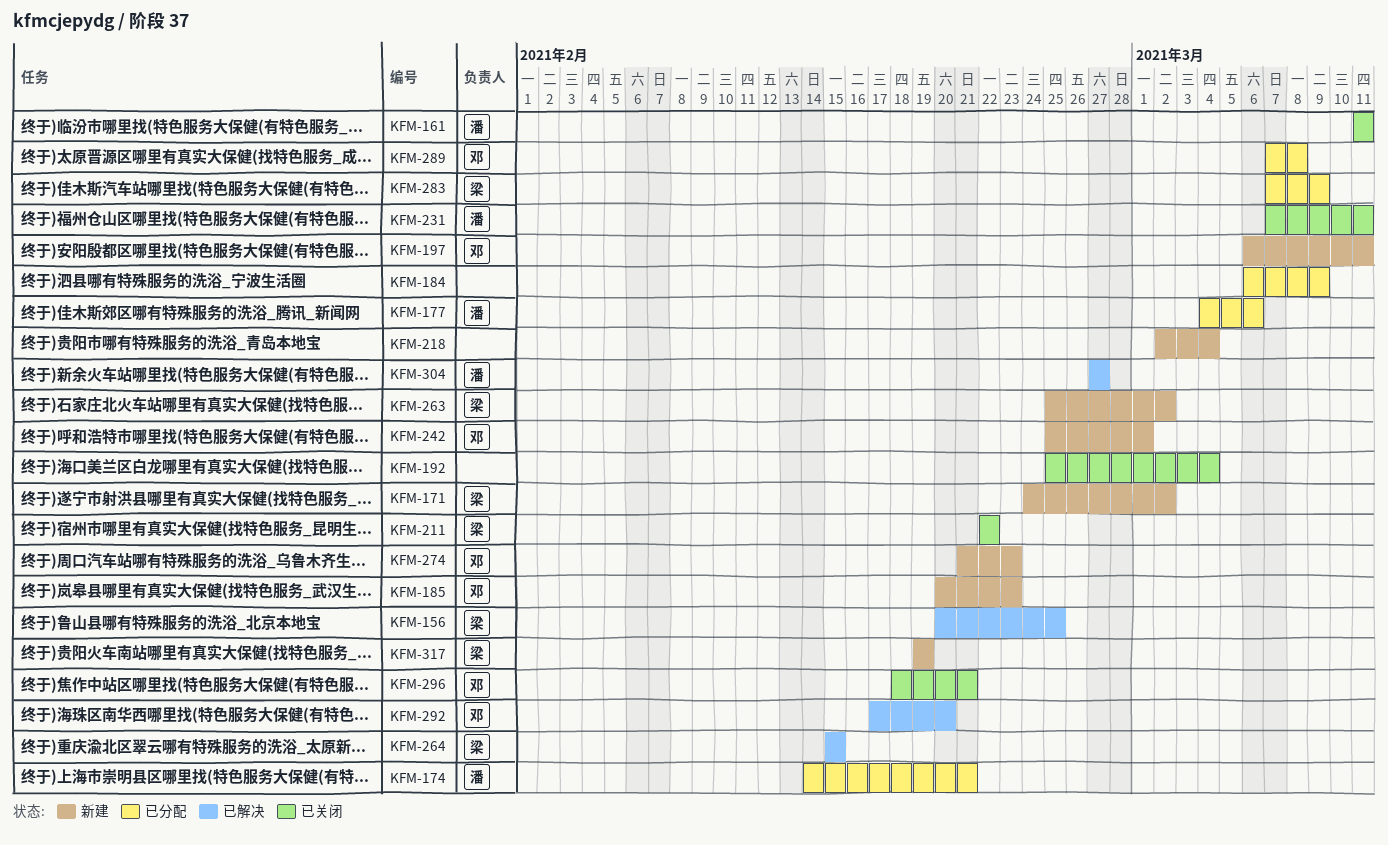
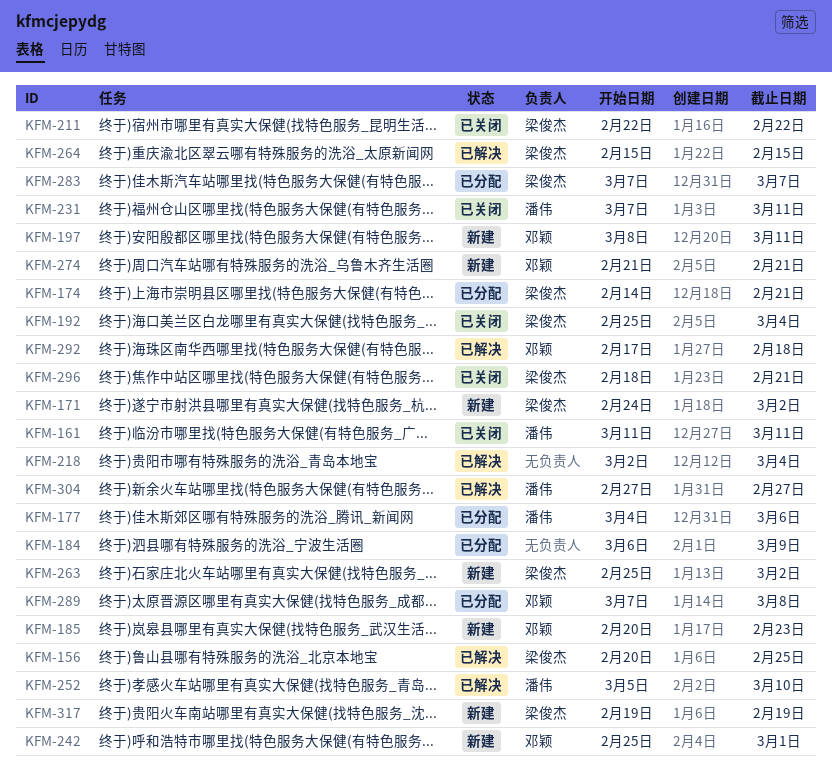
KFM-174, owner: 潘伟 -> 梁俊杰
KFM-192, owner: none -> 梁俊杰
KFM-197, start: Mar 6 -> Mar 8
KFM-218, status: 新建 -> 已解决
KFM-252: none -> present
KFM-274, due: Feb 23 -> Feb 21
KFM-283, due: Mar 9 -> Mar 7
KFM-292, due: Feb 20 -> Feb 18
KFM-296, owner: 邓颖 -> 梁俊杰

